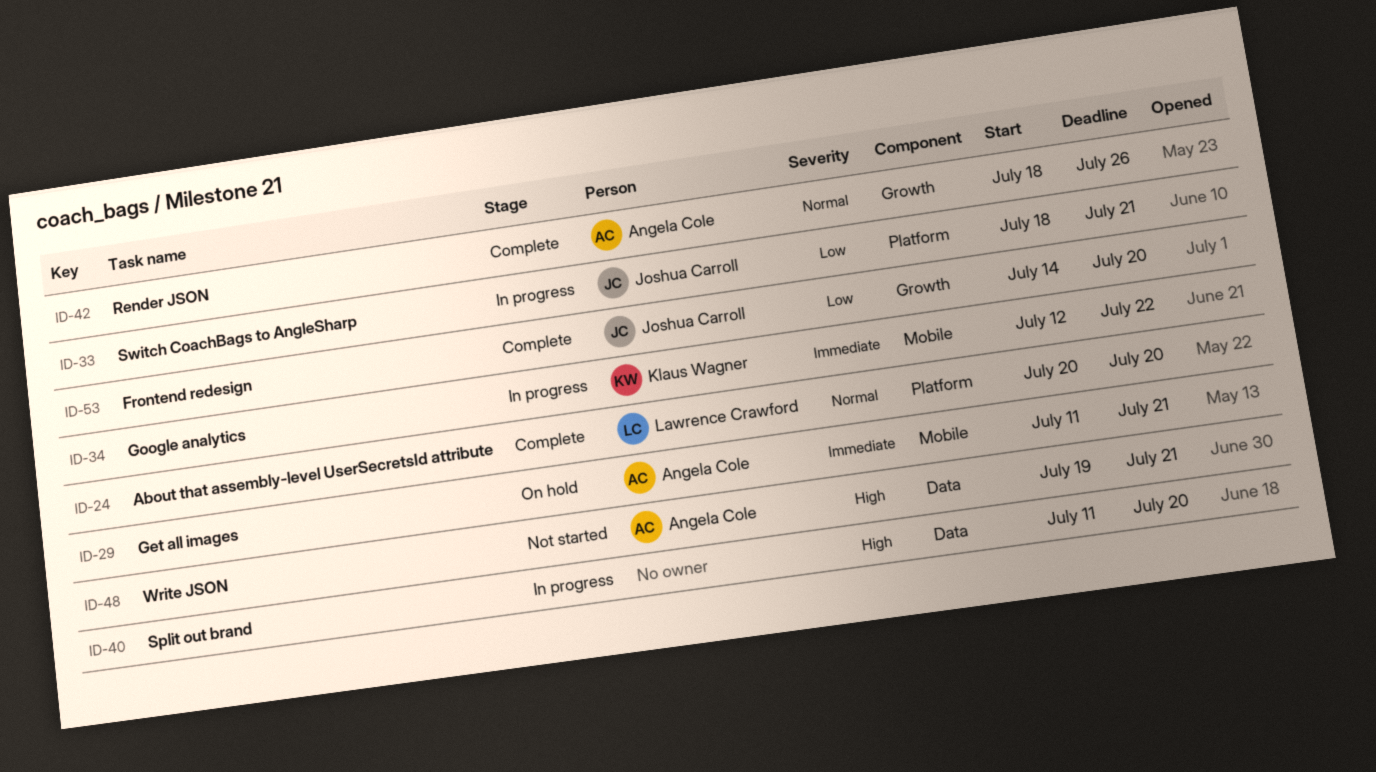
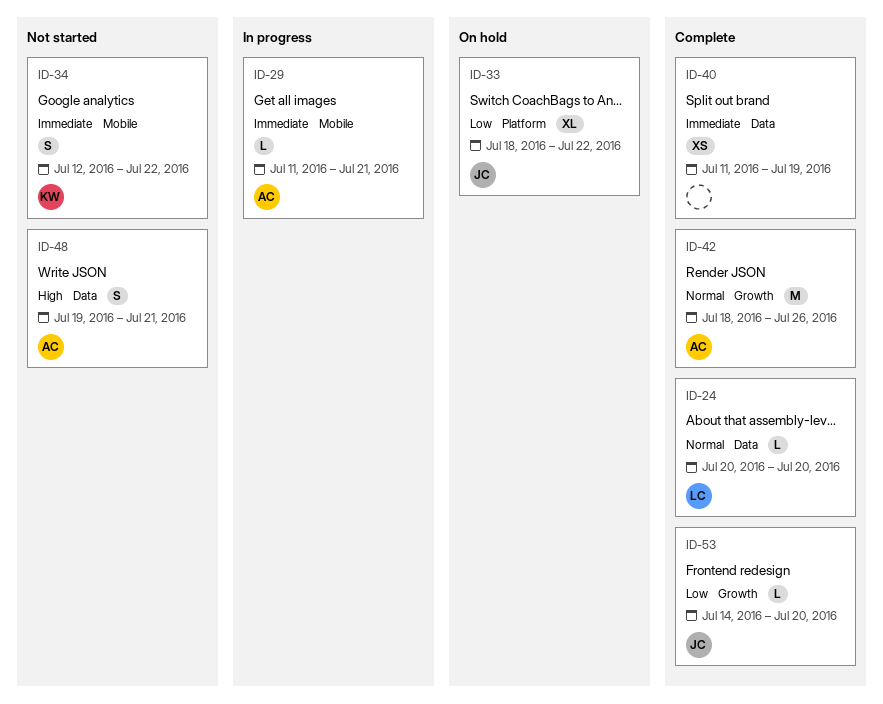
ID-24, label: Platform -> Data
ID-29, status: On hold -> In progress
ID-33, status: In progress -> On hold
ID-33, due: Jul 21 -> Jul 22
ID-34, status: In progress -> Not started
ID-40, status: In progress -> Complete
ID-40, priority: High -> Immediate
ID-40, due: Jul 20 -> Jul 19

